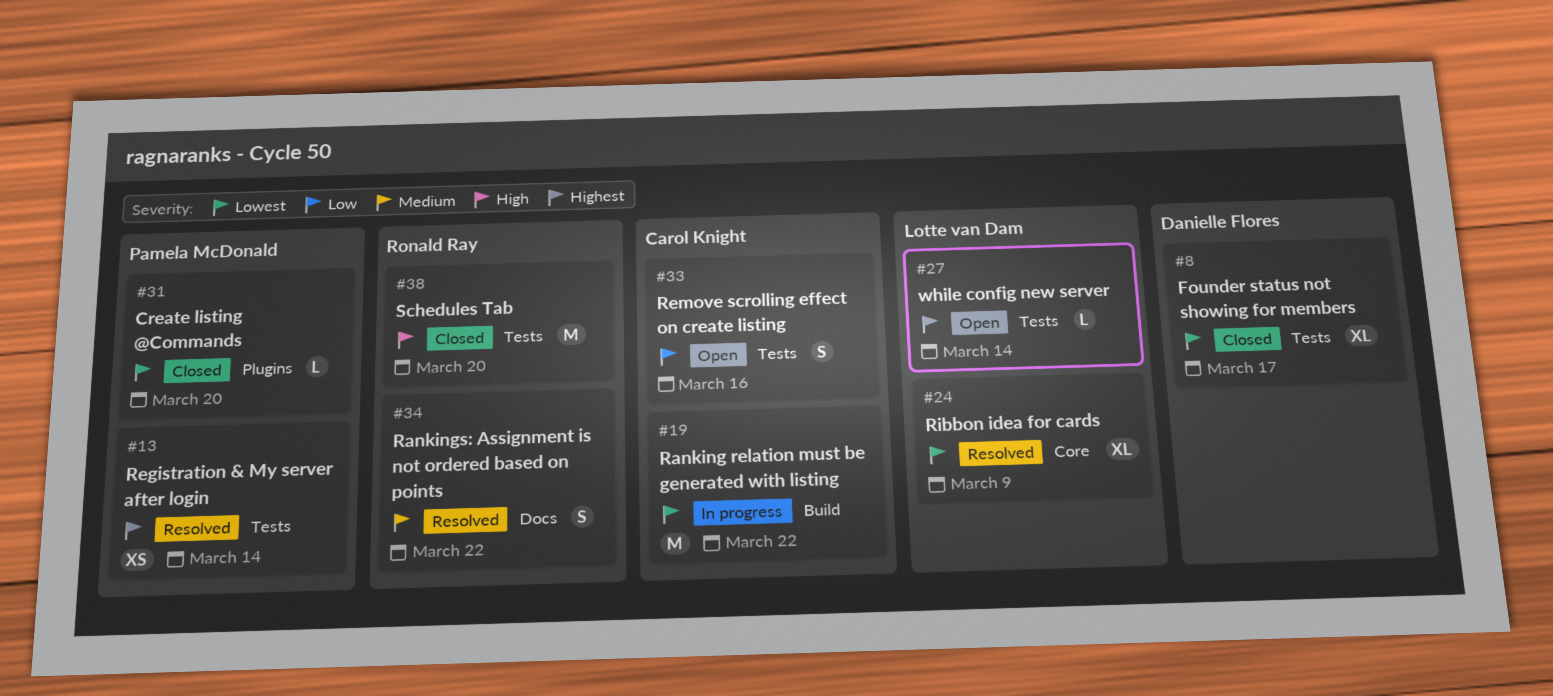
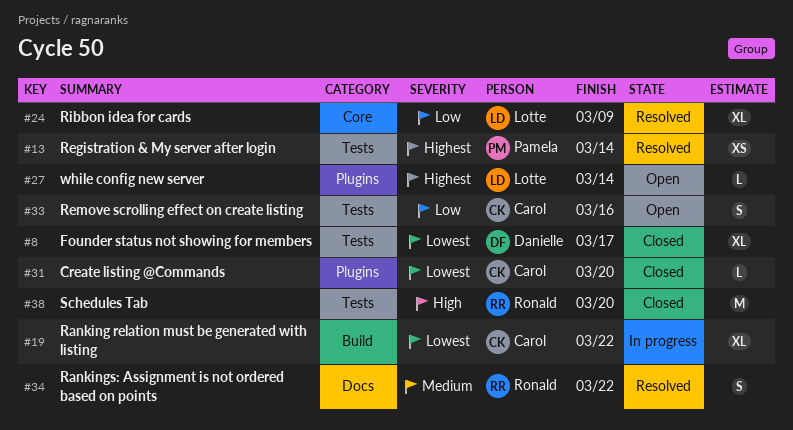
#19, estimate: M -> XL
#24, priority: Lowest -> Low
#27, label: Tests -> Plugins
#31, owner: Pamela McDonald -> Carol Knight

